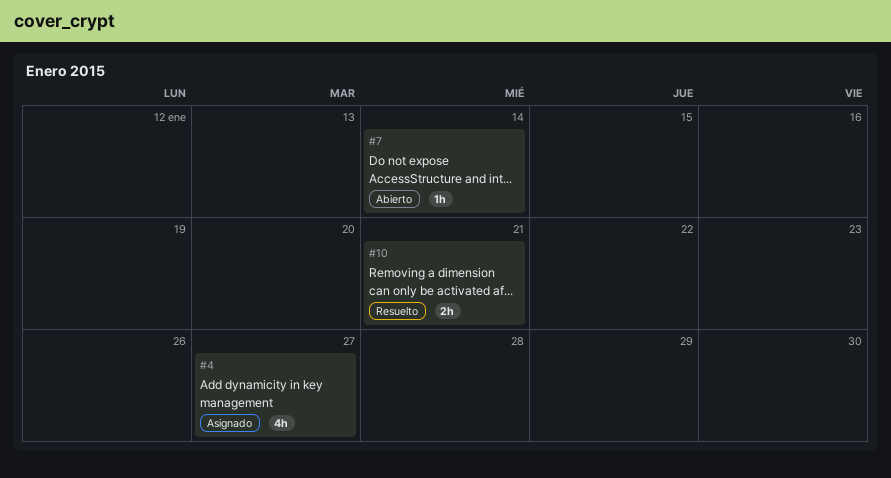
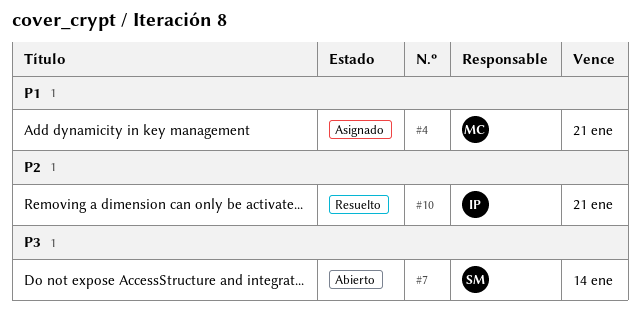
#4, due: Jan 27 -> Jan 21

